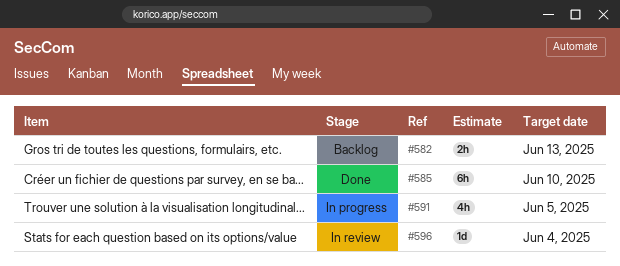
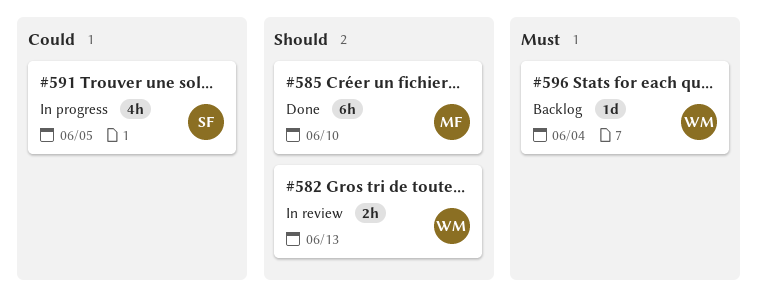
#582, status: Backlog -> In review
#596, status: In review -> Backlog

